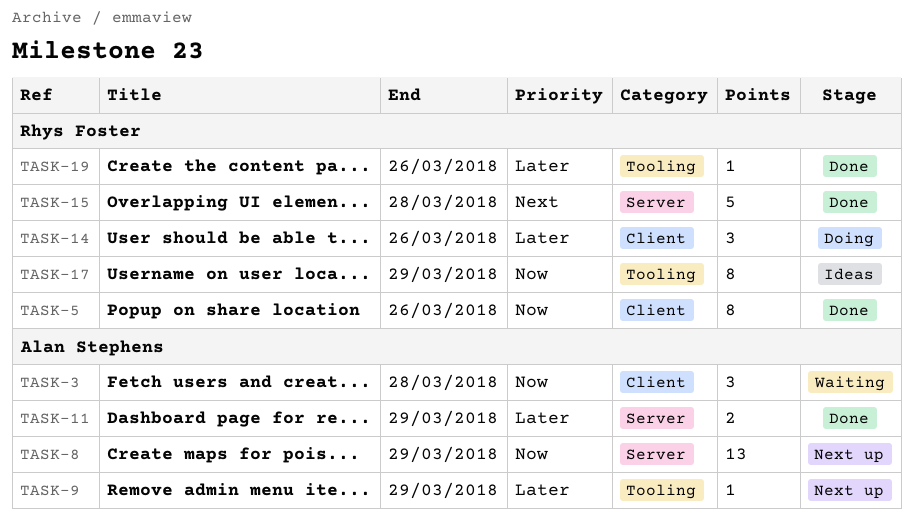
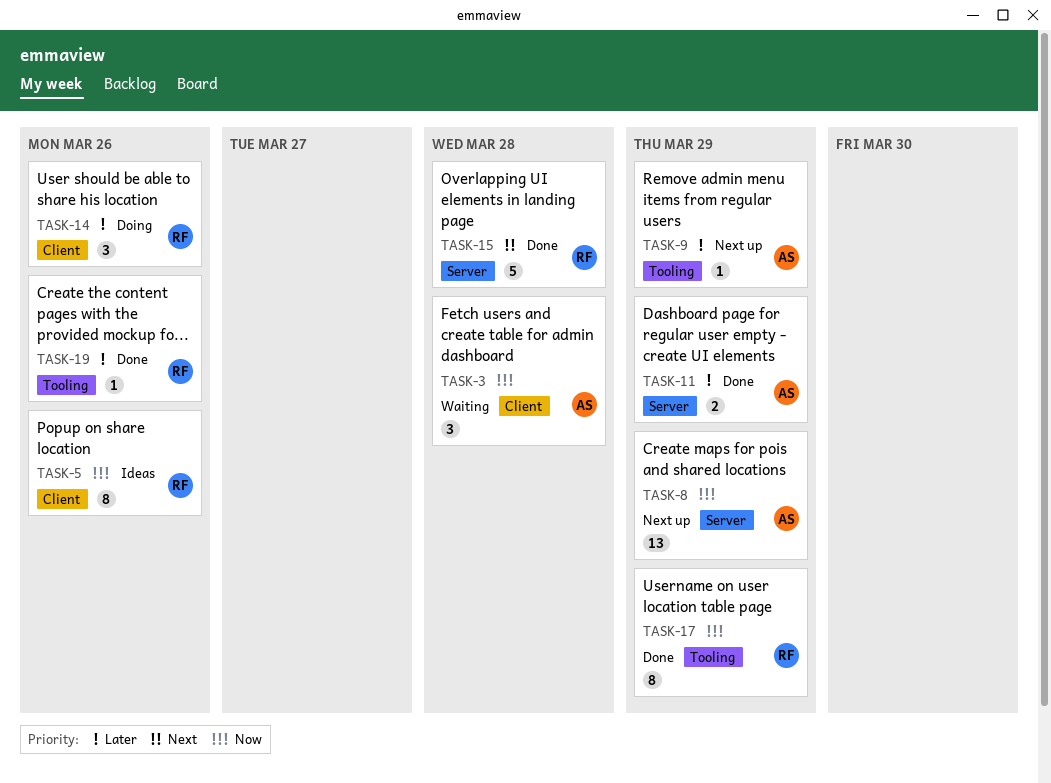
TASK-5, status: Done -> Ideas
TASK-17, status: Ideas -> Done

